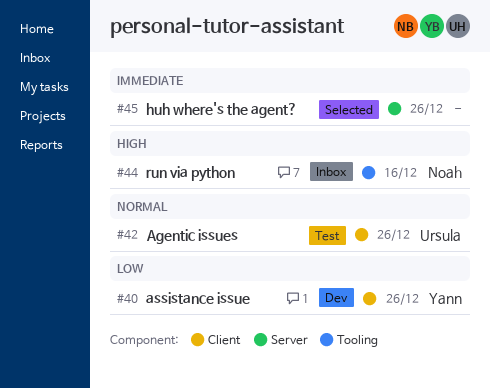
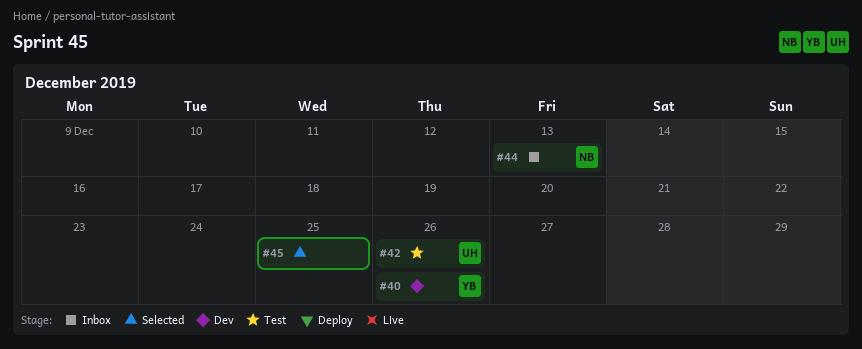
#44, due: Dec 16 -> Dec 13
#45, due: Dec 26 -> Dec 25

